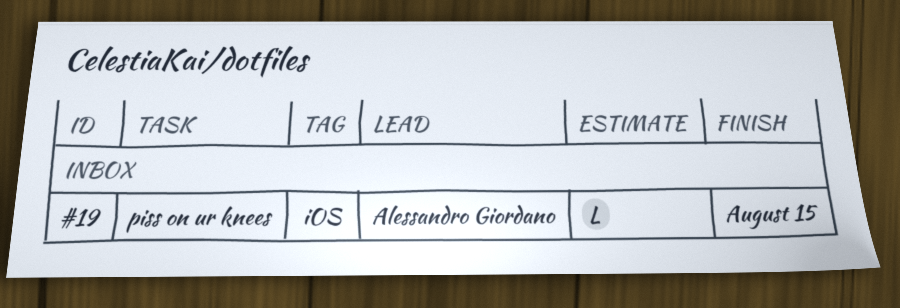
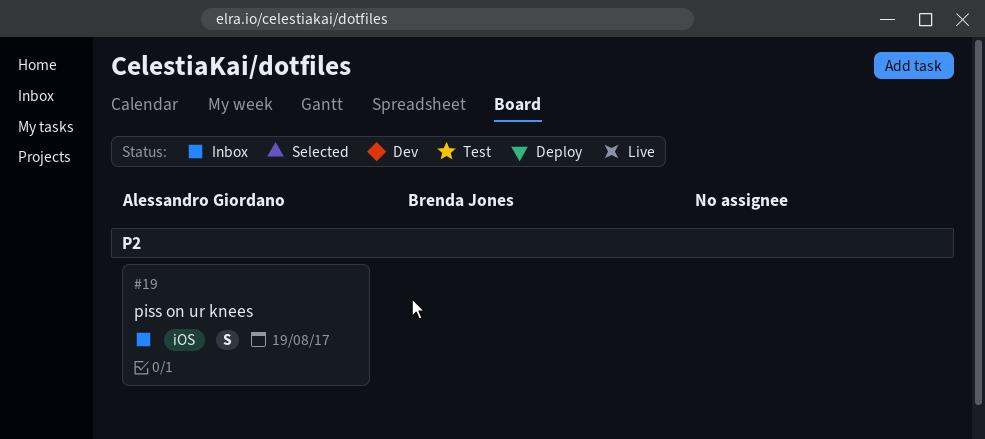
#19, estimate: L -> S
#19, due: Aug 15 -> Aug 19

